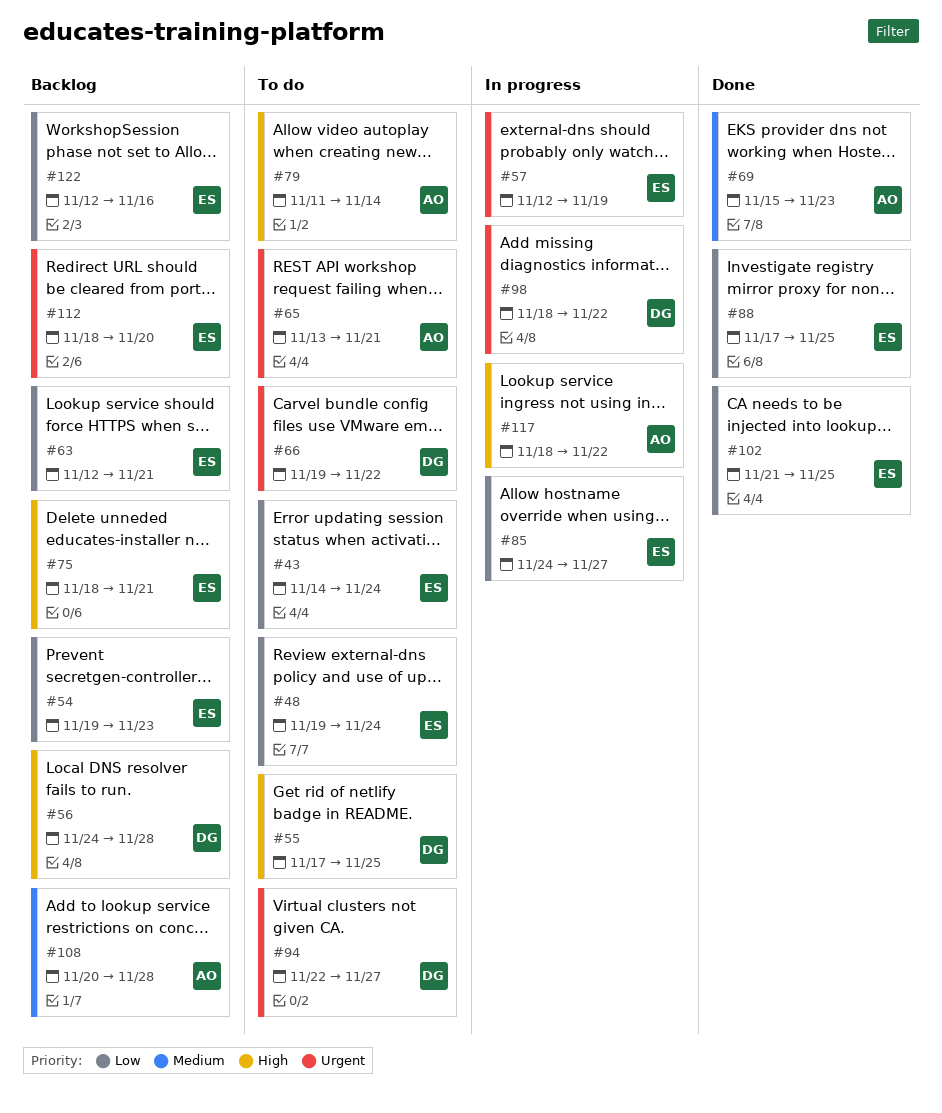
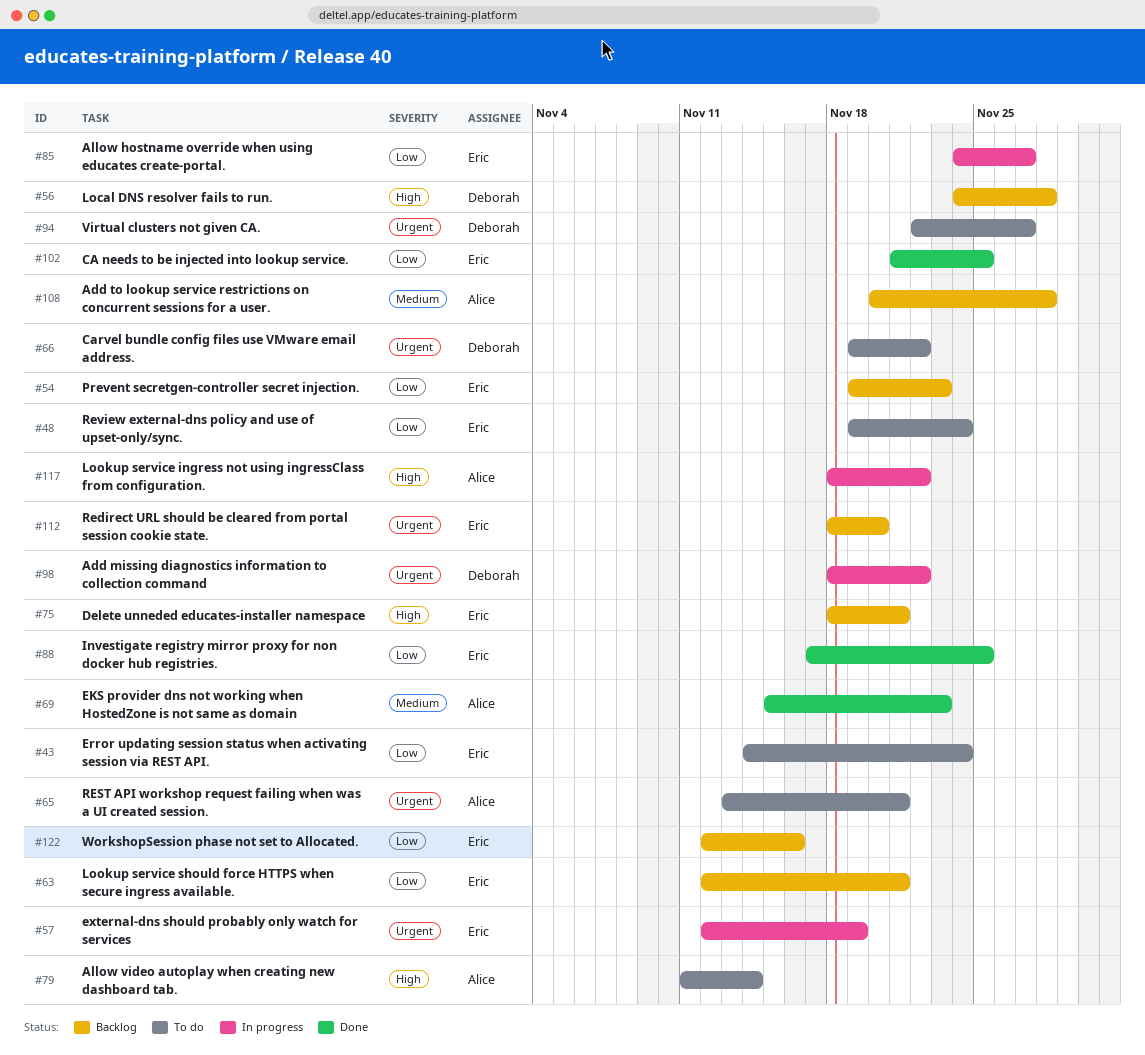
#55: present -> none

